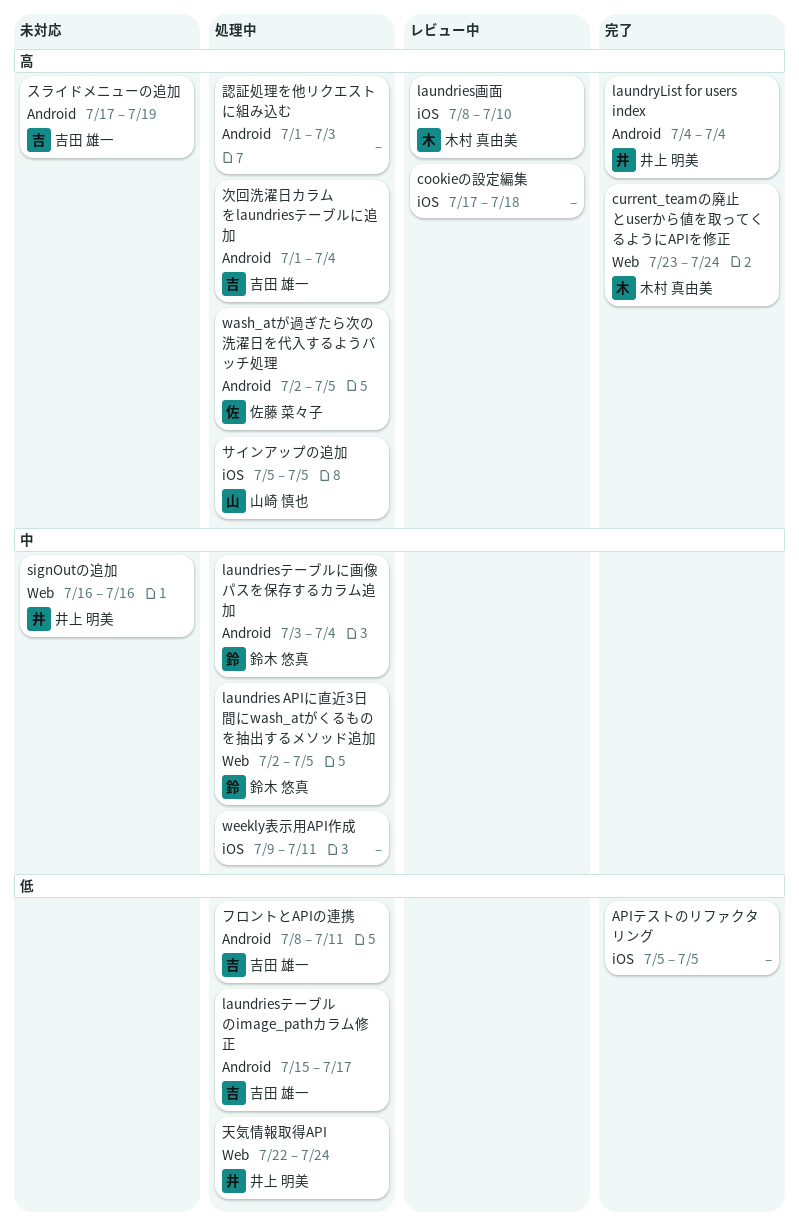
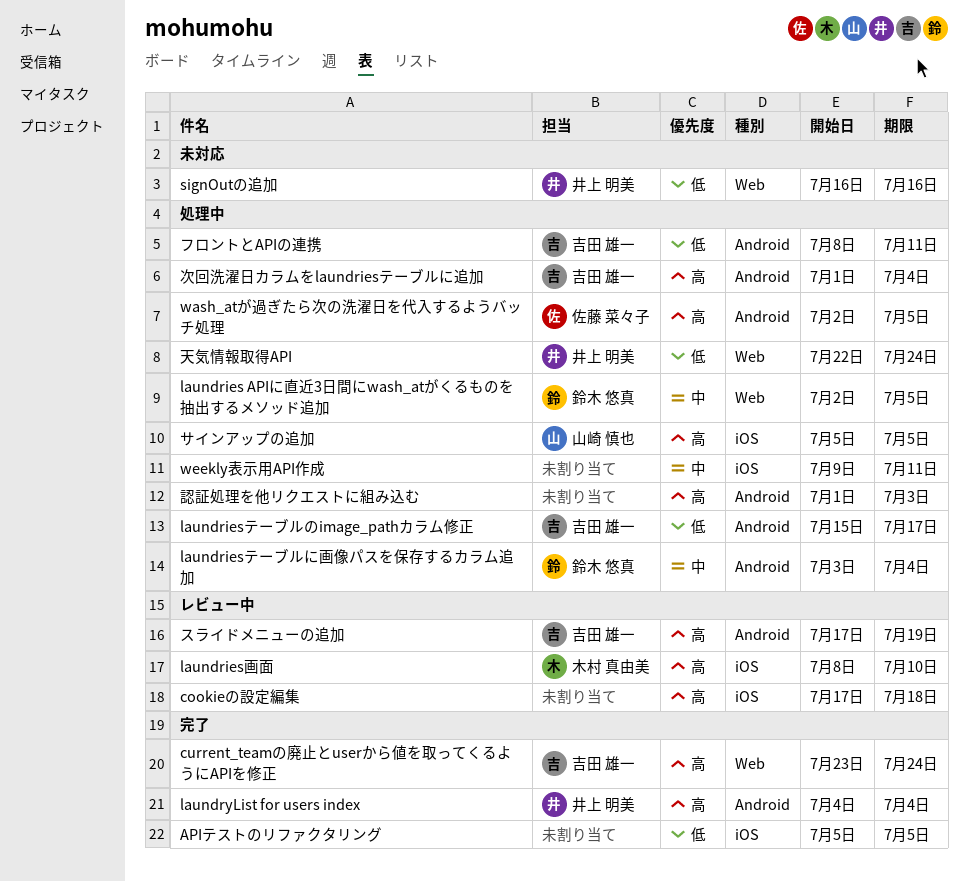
current_teamの廃止とuserから値を取ってくるようにAPIを修正, owner: 木村 真由美 -> 吉田 雄一
signOutの追加, priority: 中 -> 低
スライドメニューの追加, status: 未対応 -> レビュー中

